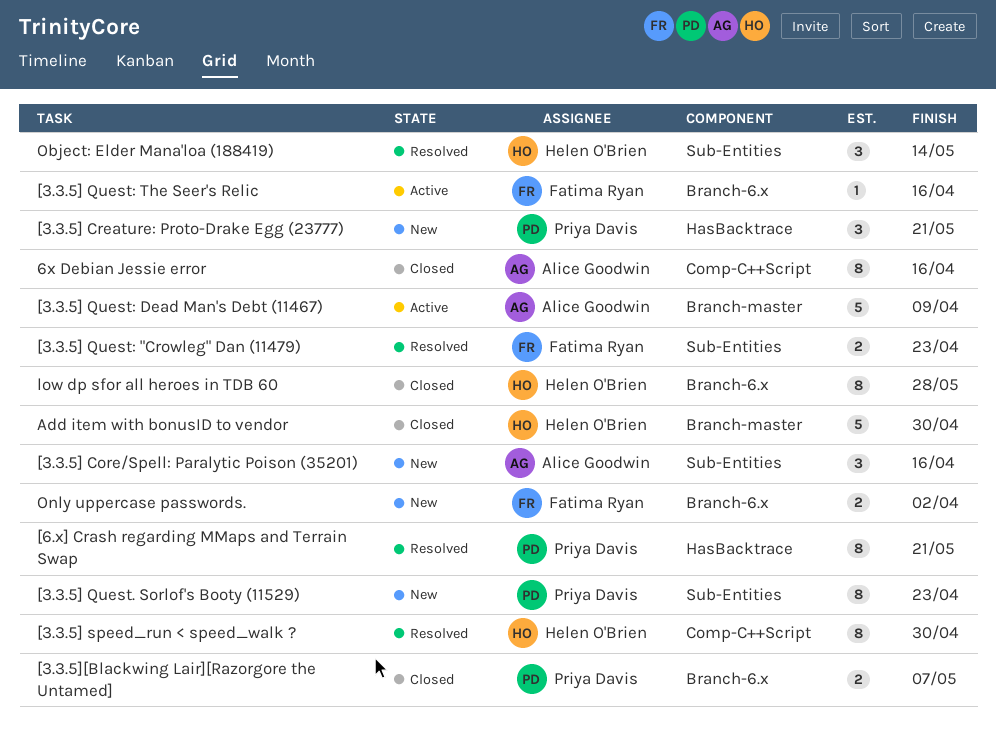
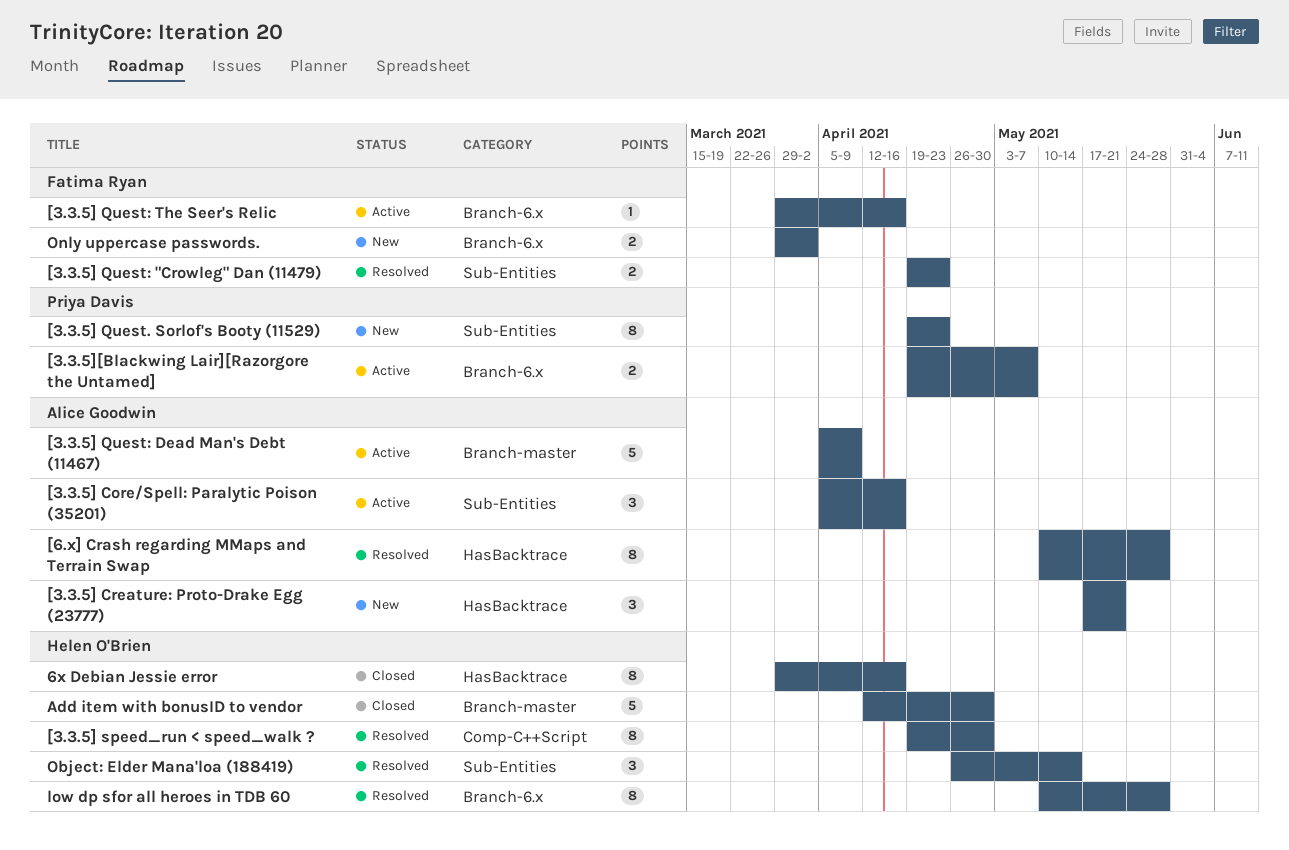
6x Debian Jessie error, owner: Alice Goodwin -> Helen O'Brien
6x Debian Jessie error, label: Comp-C++Script -> HasBacktrace
[3.3.5] Core/Spell: Paralytic Poison (35201), status: New -> Active
[3.3.5] Creature: Proto-Drake Egg (23777), owner: Priya Davis -> Alice Goodwin
[3.3.5][Blackwing Lair][Razorgore the Untamed], status: Closed -> Active
[6.x] Crash regarding MMaps and Terrain Swap, owner: Priya Davis -> Alice Goodwin
[6.x] Crash regarding MMaps and Terrain Swap, due: May 21 -> May 28
low dp sfor all heroes in TDB 60, status: Closed -> Resolved

